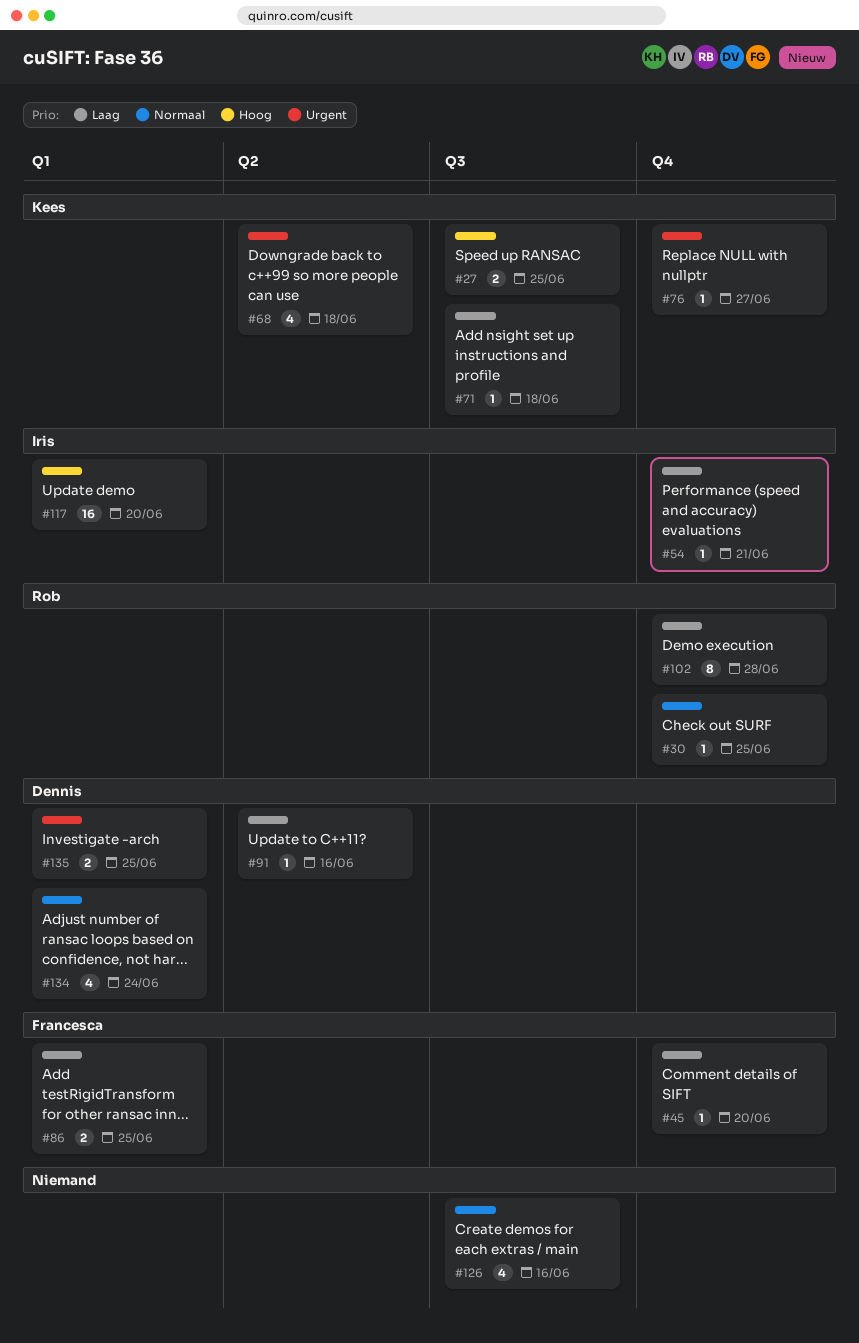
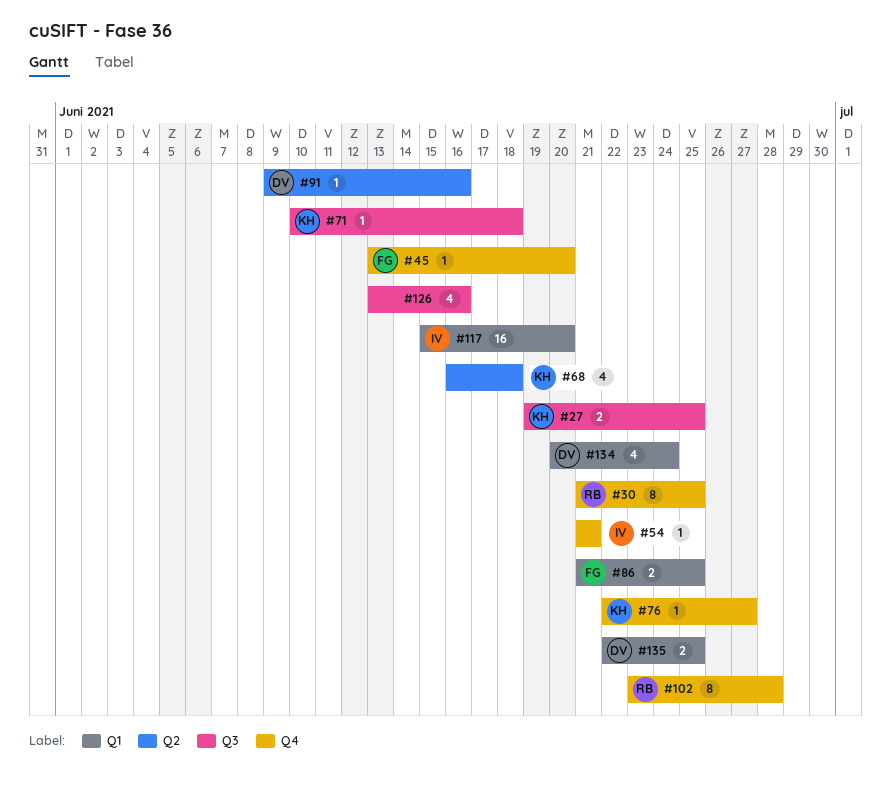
#30, estimate: 1 -> 8

